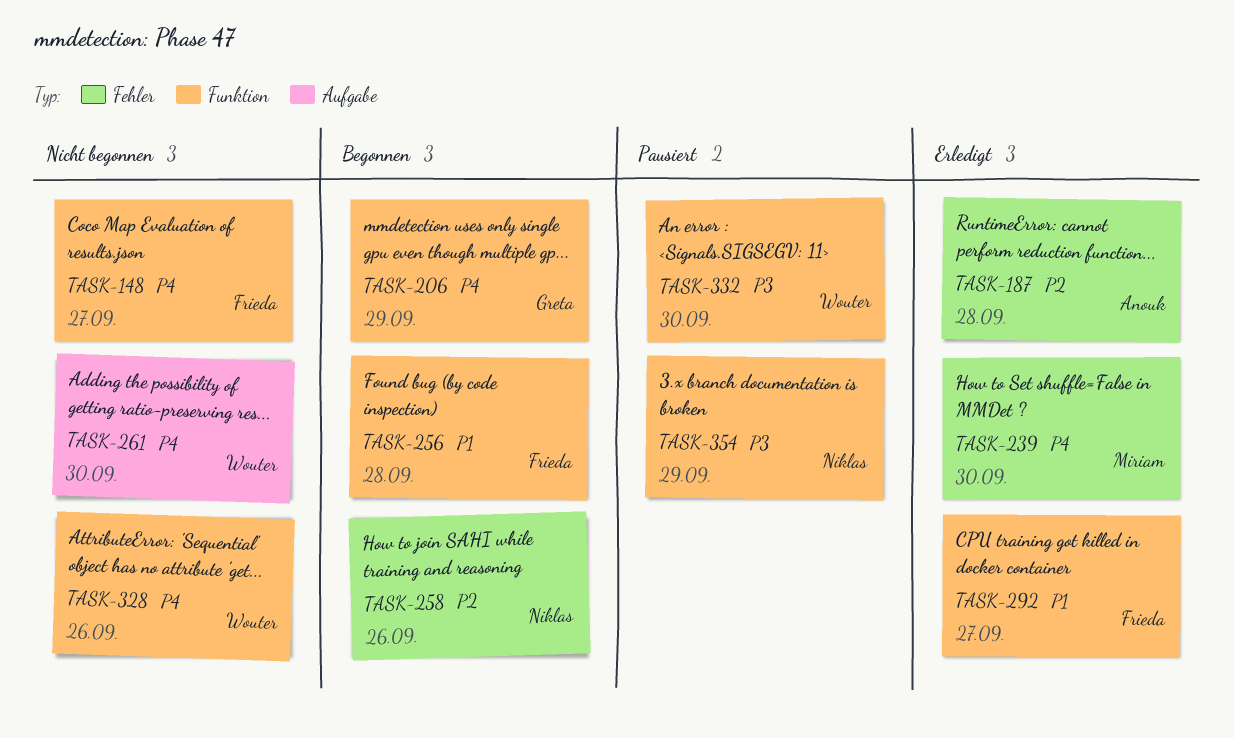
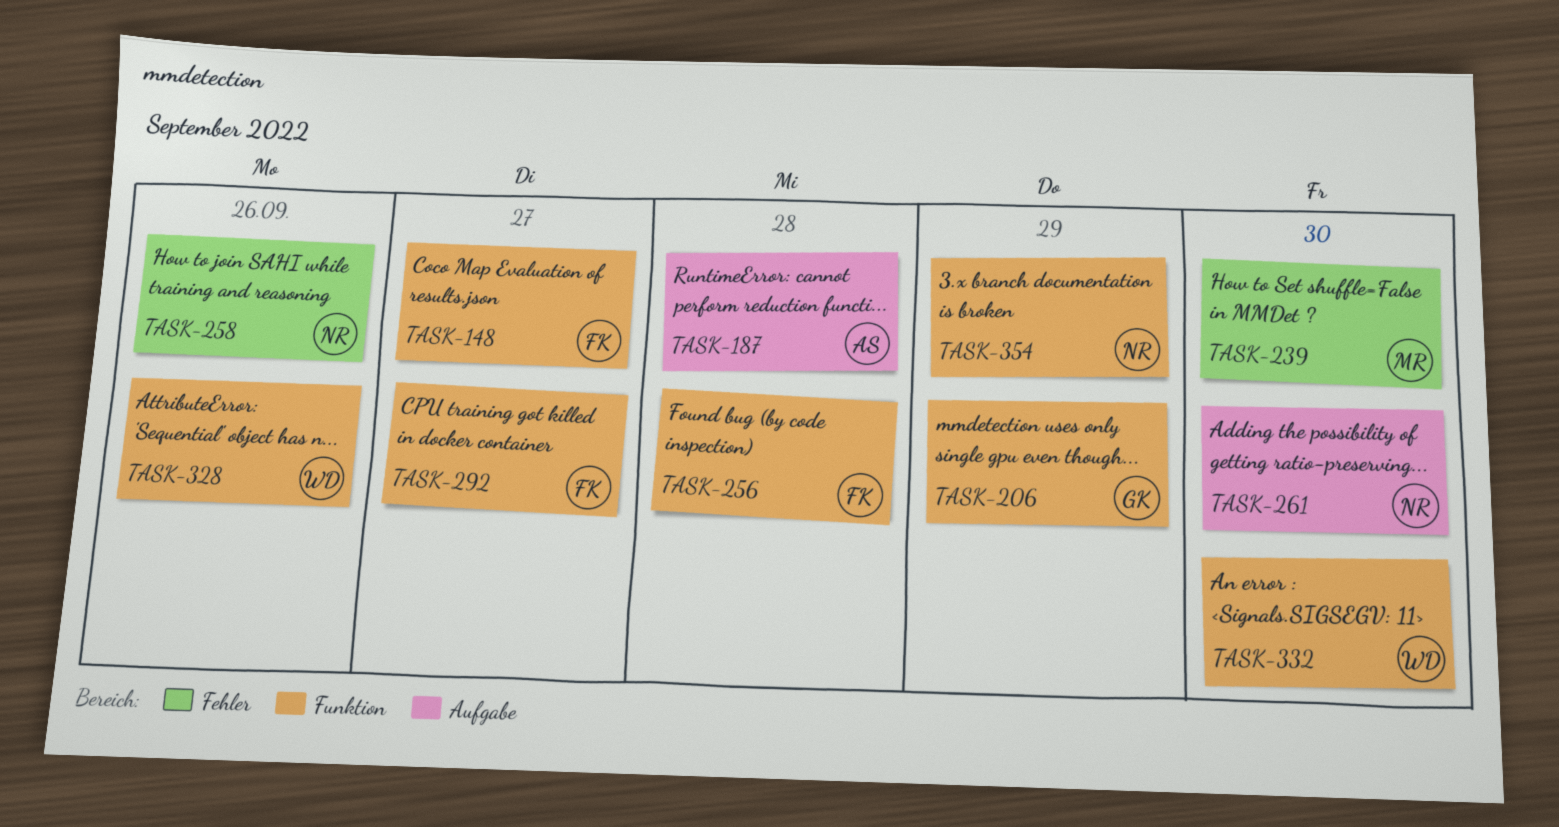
TASK-187, label: Fehler -> Aufgabe
TASK-261, owner: Wouter -> Niklas

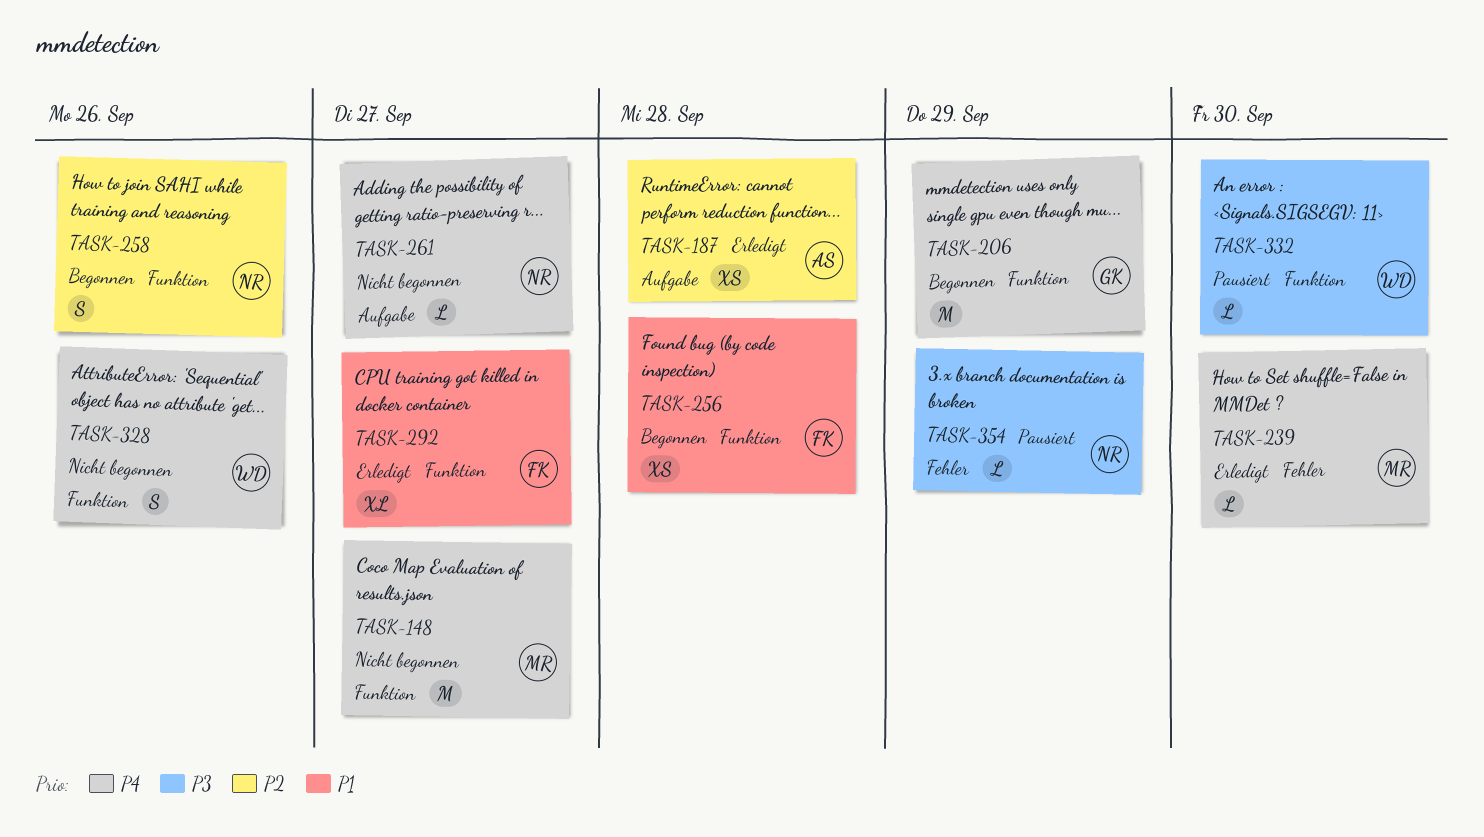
TASK-148, owner: FK -> MR
TASK-258, label: Fehler -> Funktion
TASK-261, due: Sep 30 -> Sep 27
TASK-354, label: Funktion -> Fehler

